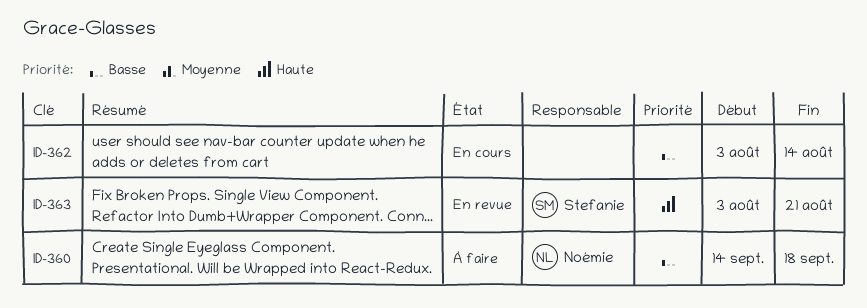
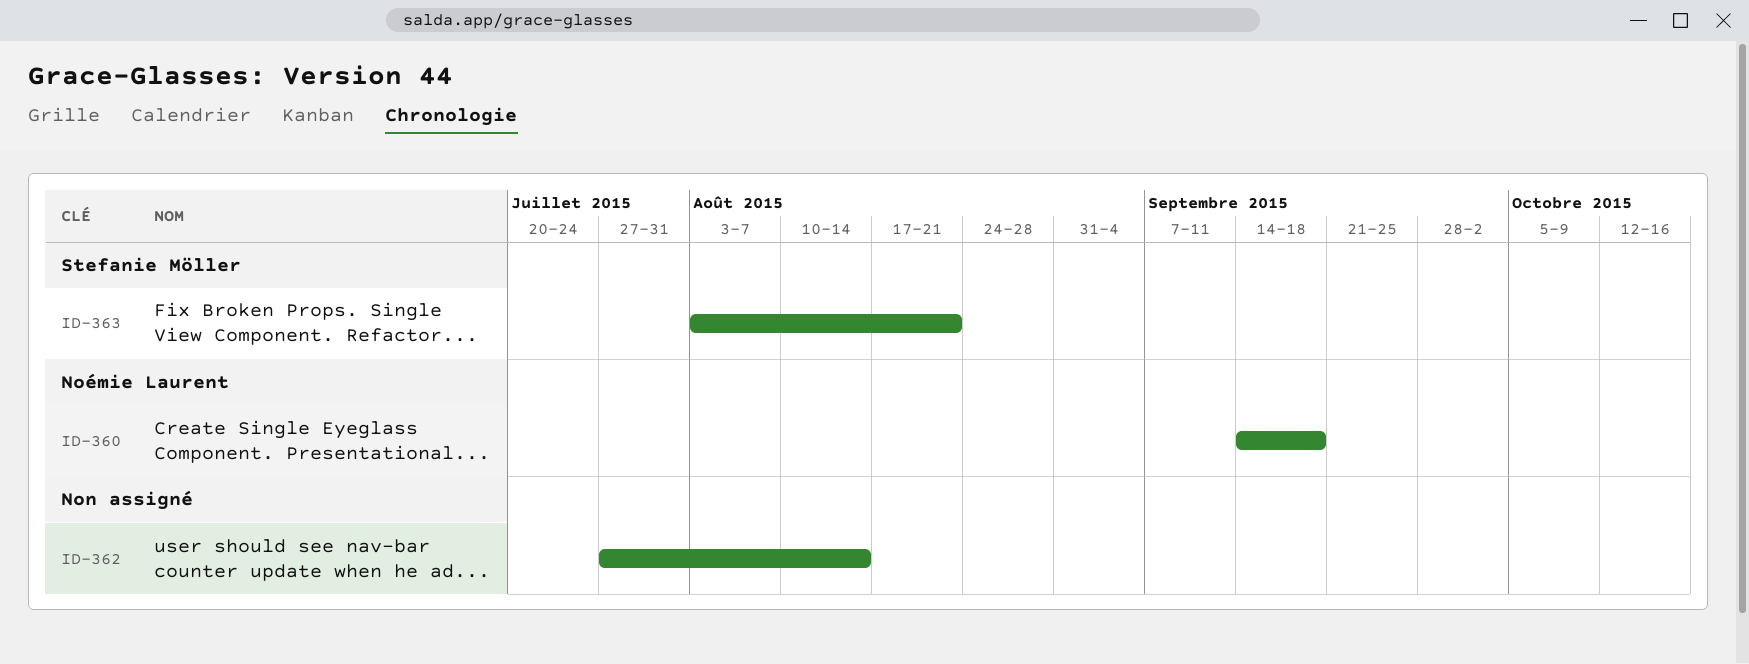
ID-362, start: Aug 3 -> Jul 27

